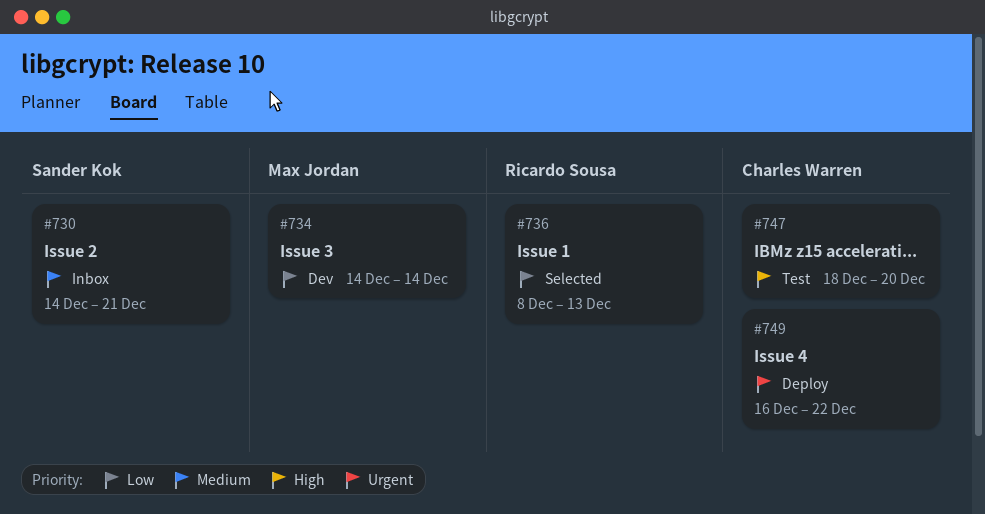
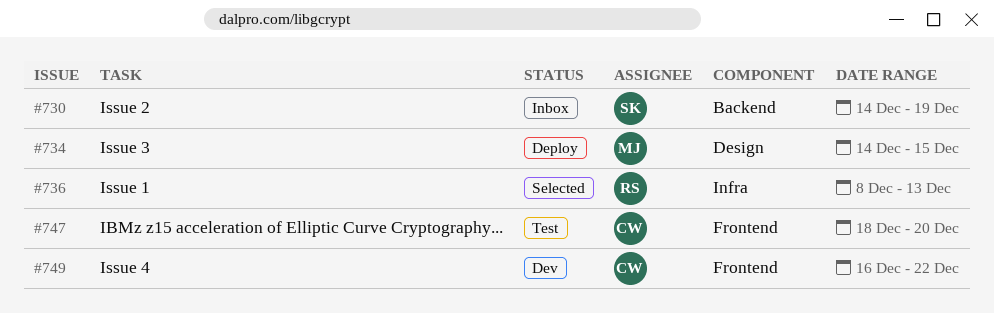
#730, due: Dec 21 -> Dec 19
#734, status: Dev -> Deploy
#734, due: Dec 14 -> Dec 15
#749, status: Deploy -> Dev

